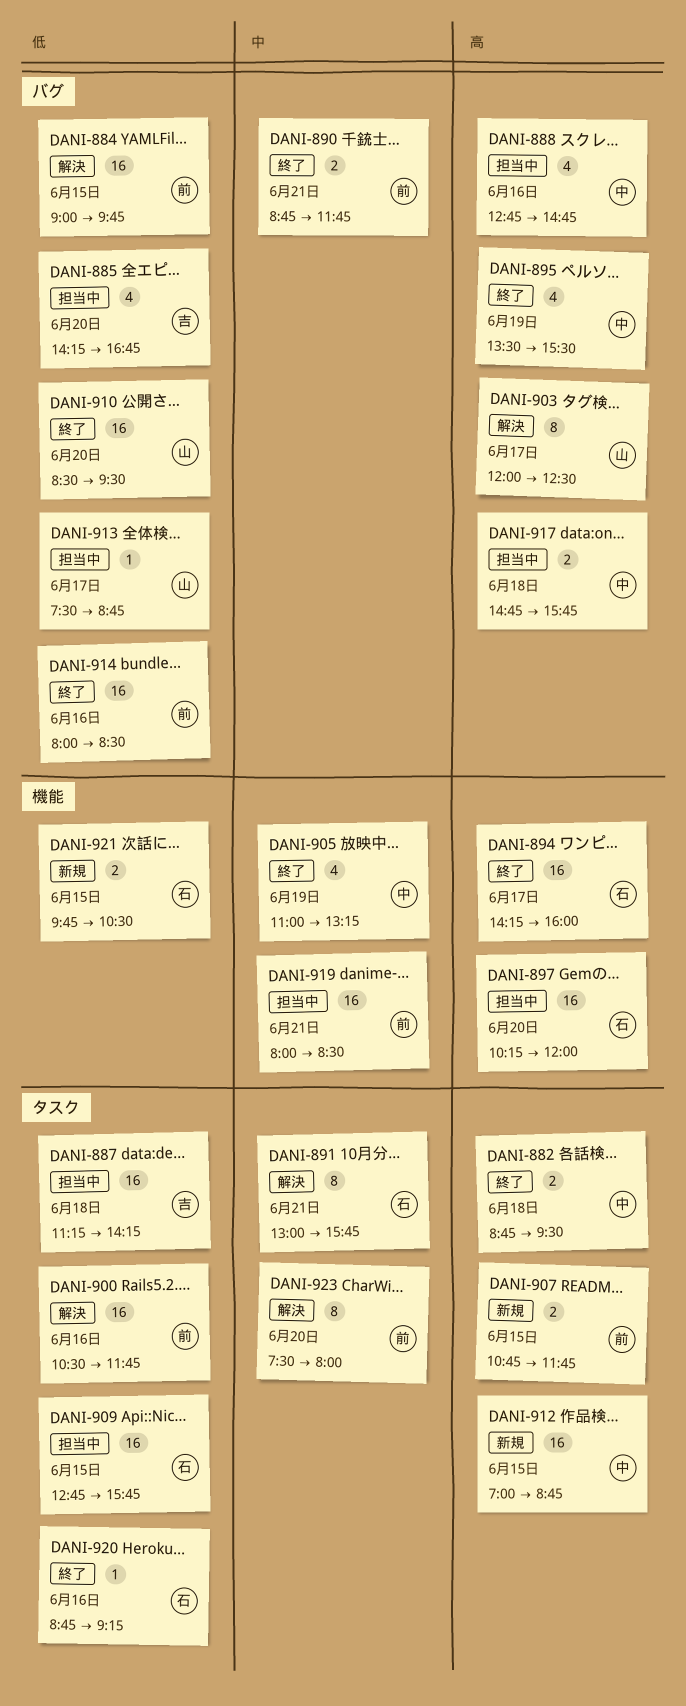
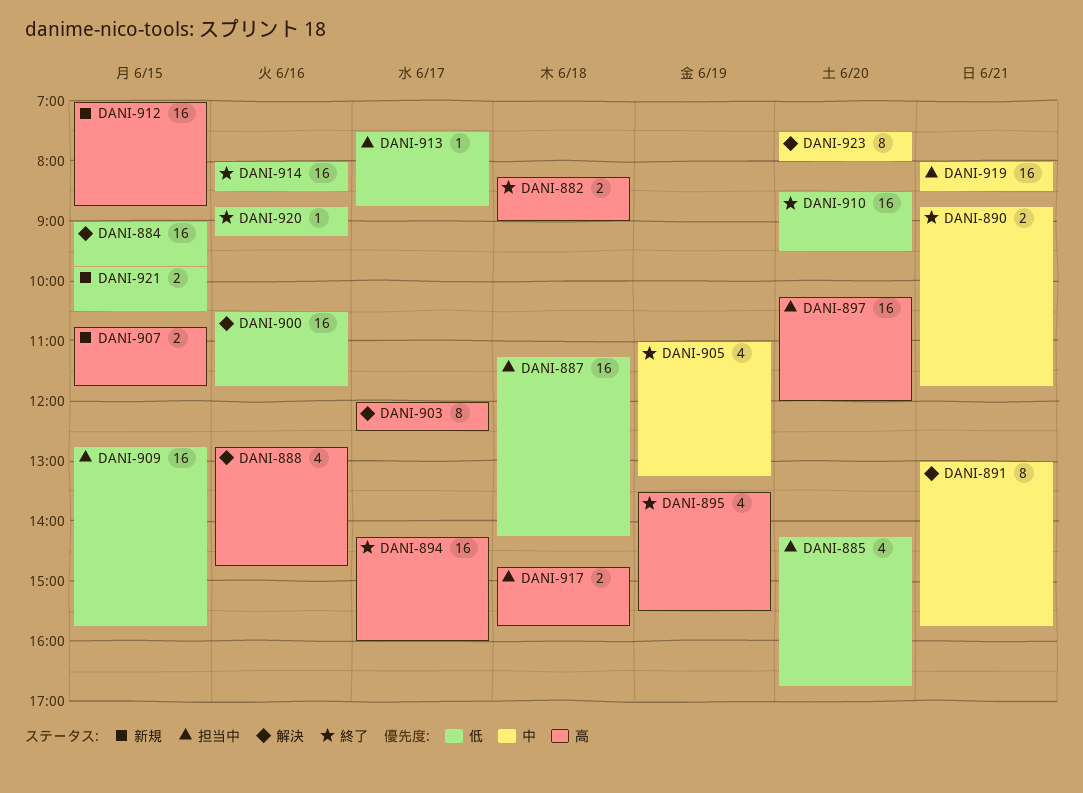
DANI-882, begins: 08:45 -> 08:15
DANI-882, ends: 09:30 -> 09:00
DANI-888, status: 担当中 -> 解決

